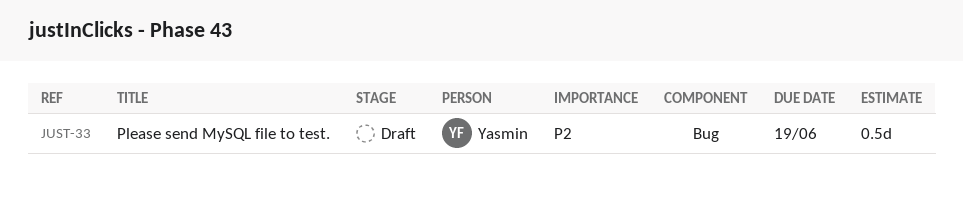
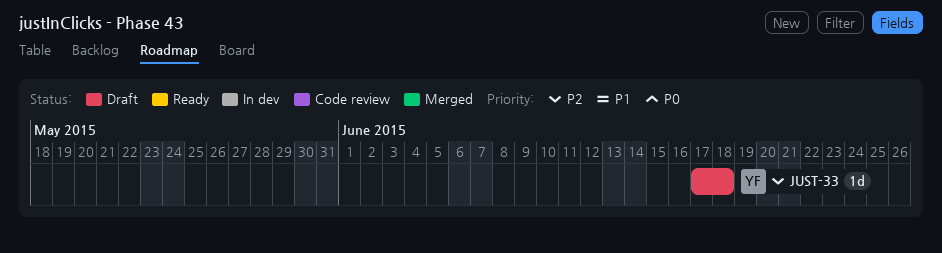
JUST-33, estimate: 0.5d -> 1d
JUST-33, due: Jun 19 -> Jun 18

